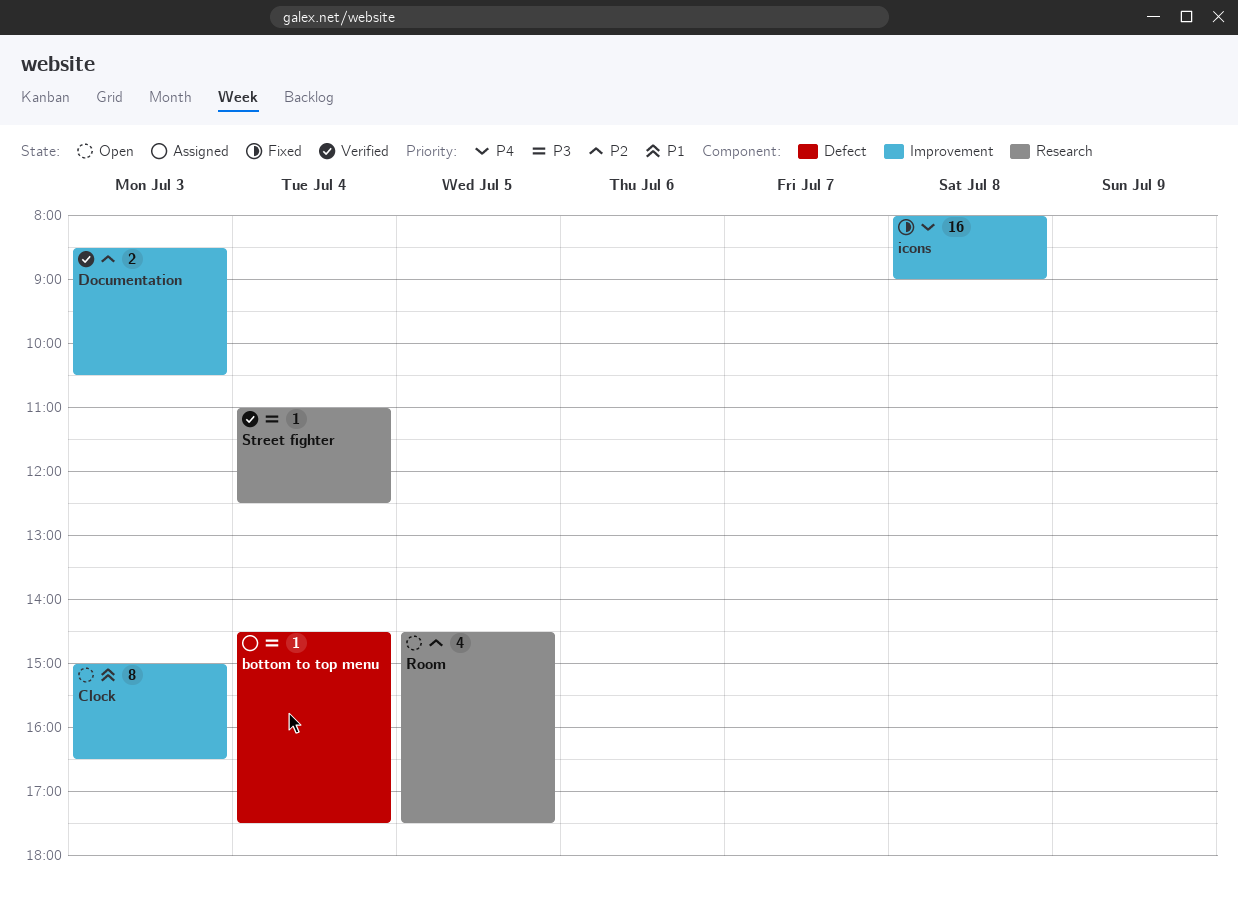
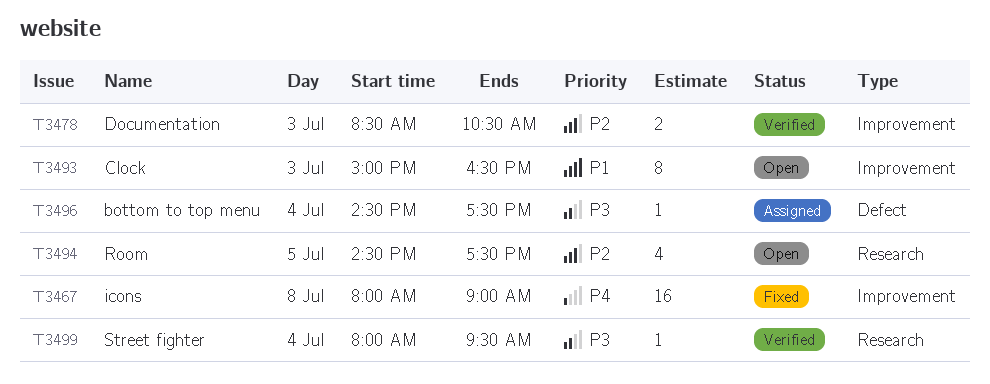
Street fighter, begins: 11:00 -> 08:00
Street fighter, ends: 12:30 -> 09:30

